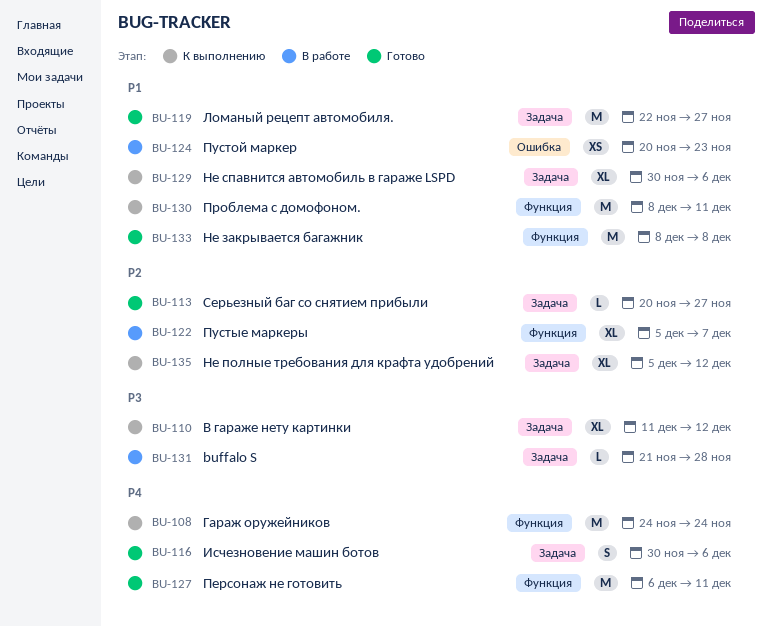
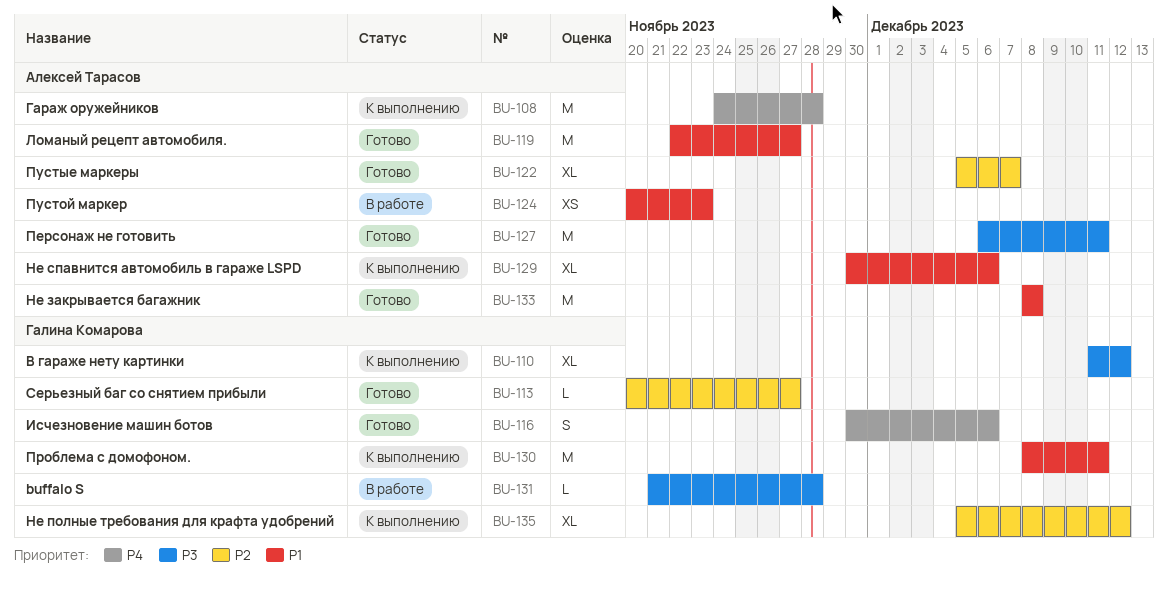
BU-108, due: Nov 24 -> Nov 28
BU-122, status: В работе -> Готово
BU-127, priority: P4 -> P3

